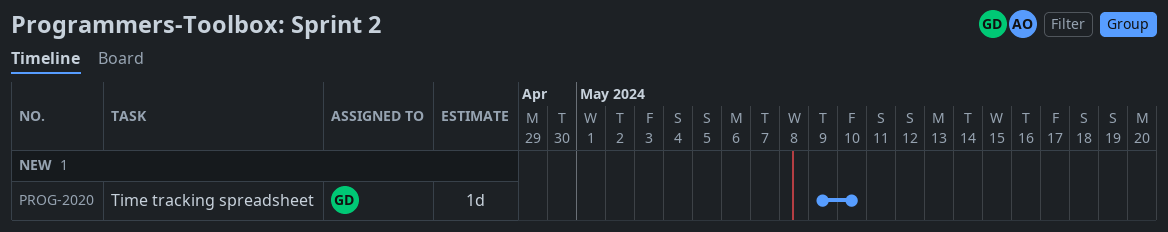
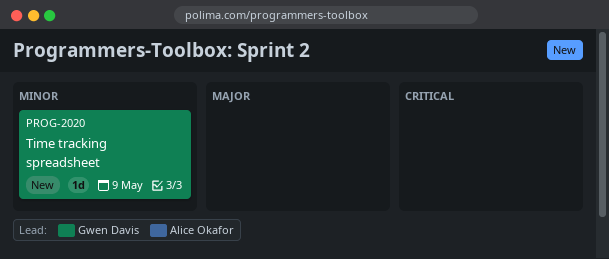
PROG-2020, due: May 10 -> May 9

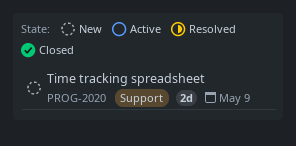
PROG-2020, estimate: 1d -> 2d

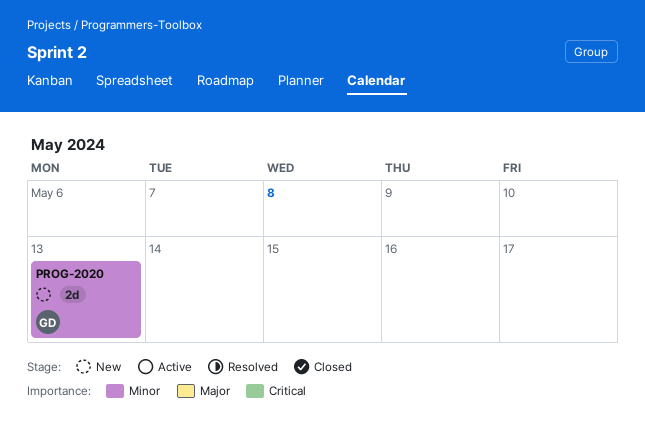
PROG-2020, due: May 9 -> May 13

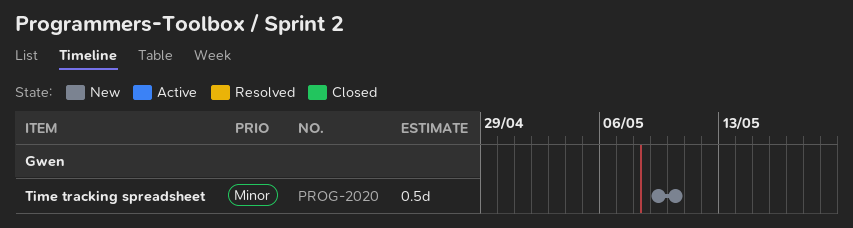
PROG-2020, estimate: 2d -> 0.5d
PROG-2020, due: May 13 -> May 10

